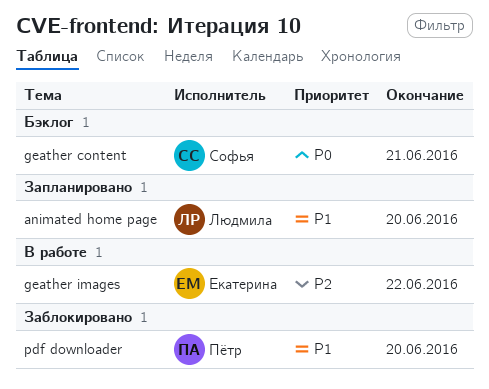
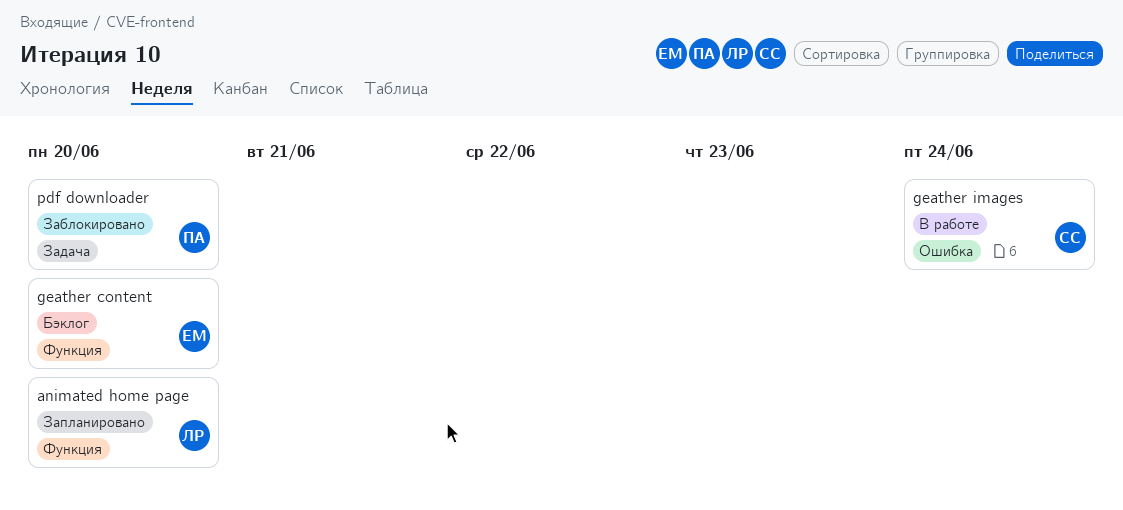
geather content, owner: Софья -> Екатерина
geather content, due: Jun 21 -> Jun 20
geather images, owner: Екатерина -> Софья
geather images, due: Jun 22 -> Jun 24

